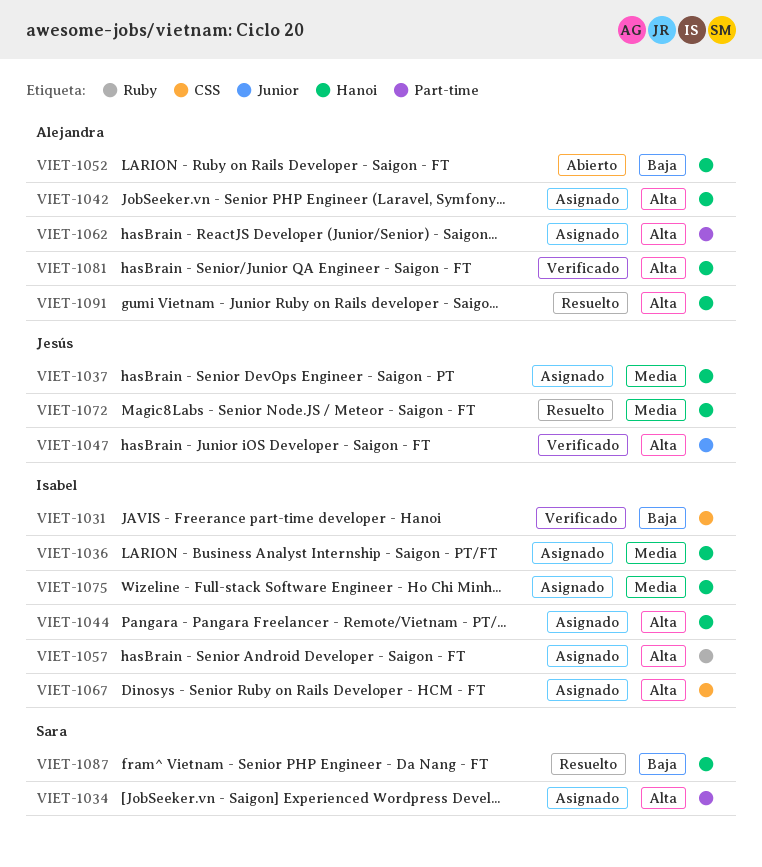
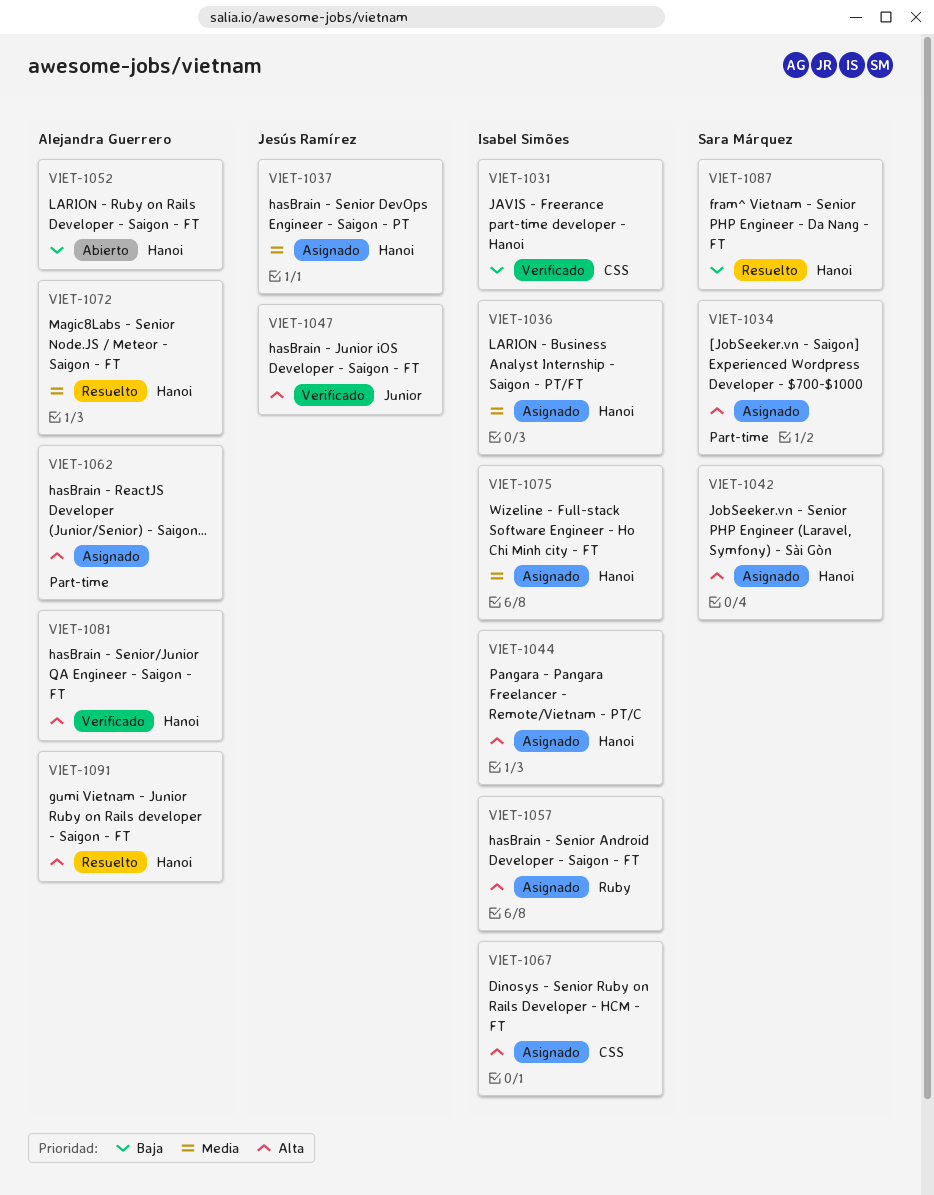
VIET-1042, owner: Alejandra Guerrero -> Sara Márquez
VIET-1072, owner: Jesús Ramírez -> Alejandra Guerrero

